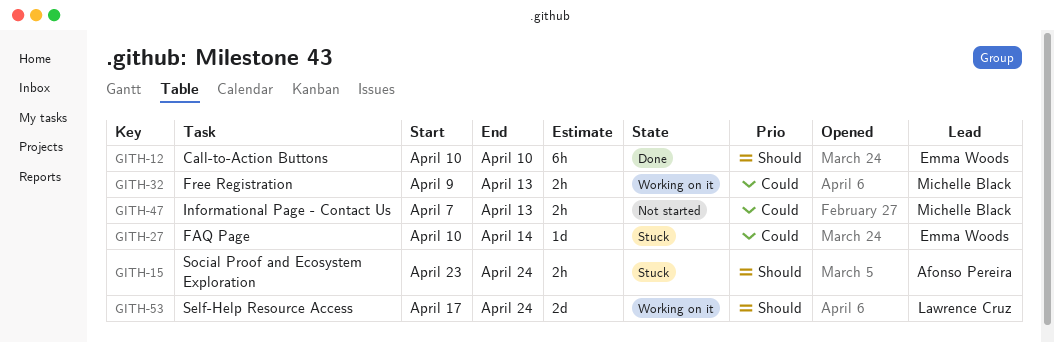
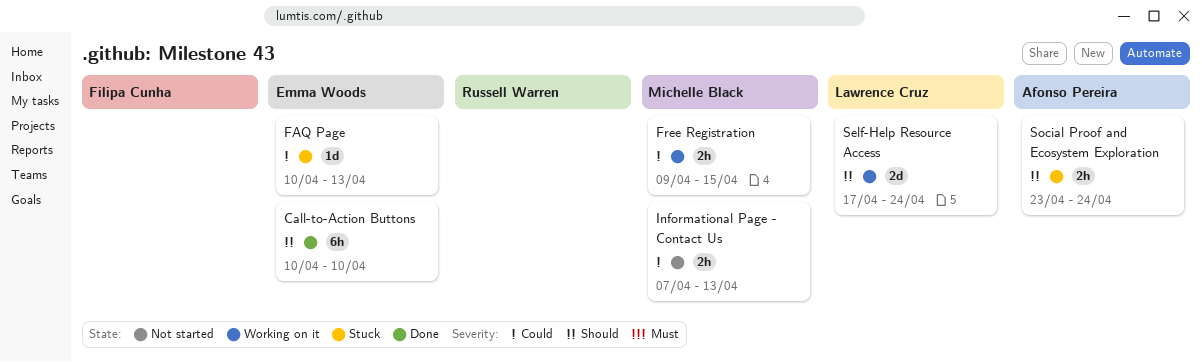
FAQ Page, due: Apr 14 -> Apr 13
Free Registration, due: Apr 13 -> Apr 15

